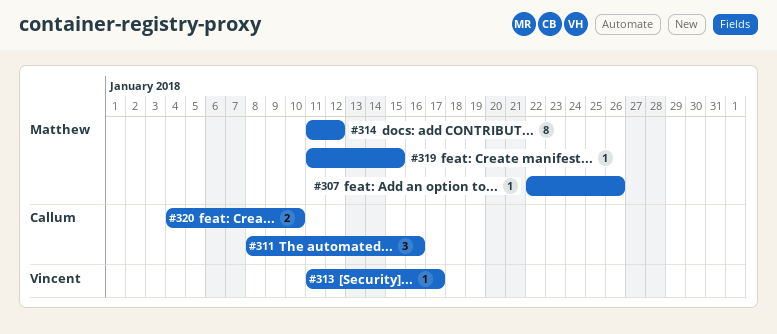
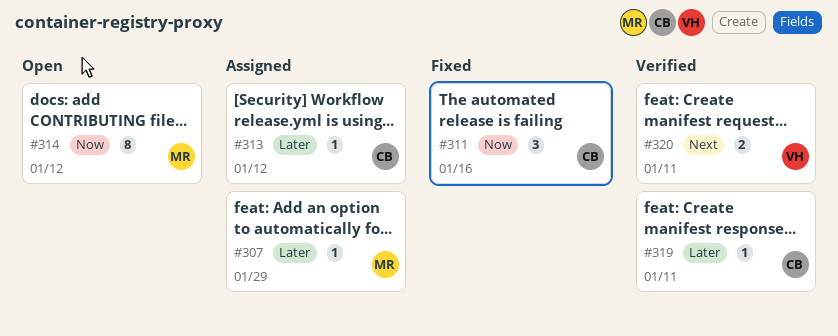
#307, due: Jan 26 -> Jan 29
#313, owner: Vincent -> Callum
#313, due: Jan 17 -> Jan 12
#319, owner: Matthew -> Callum
#319, due: Jan 15 -> Jan 11
#320, owner: Callum -> Vincent
#320, due: Jan 10 -> Jan 11

